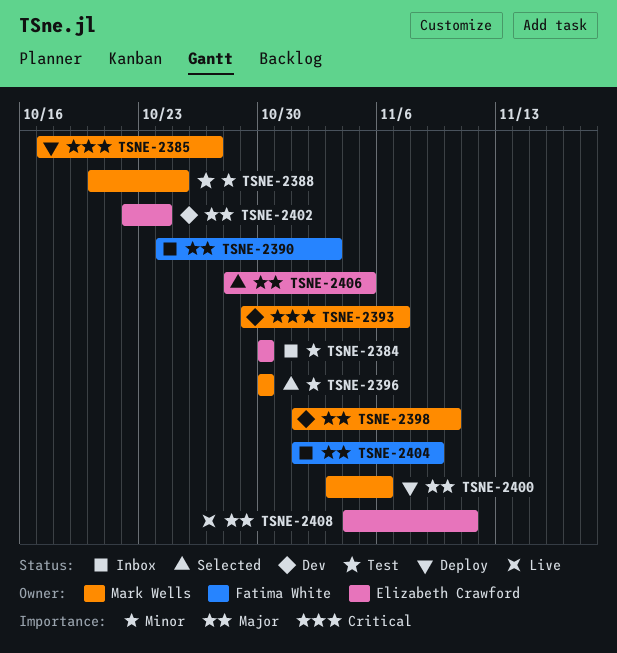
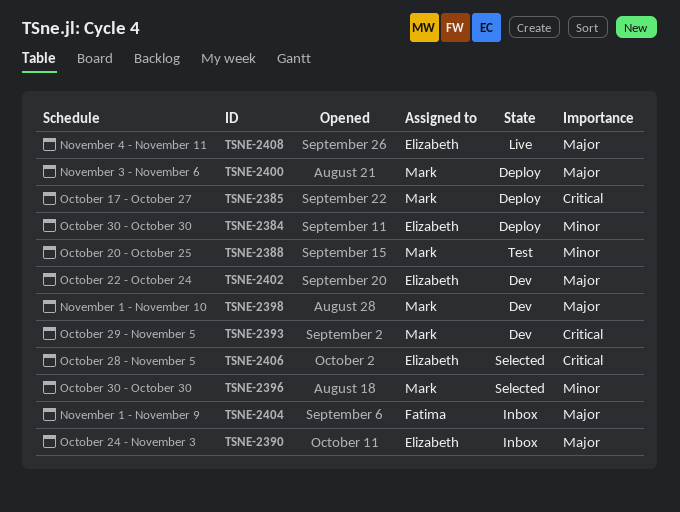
TSNE-2384, status: Inbox -> Deploy
TSNE-2390, owner: Fatima White -> Elizabeth Crawford
TSNE-2393, due: Nov 7 -> Nov 5
TSNE-2406, priority: Major -> Critical

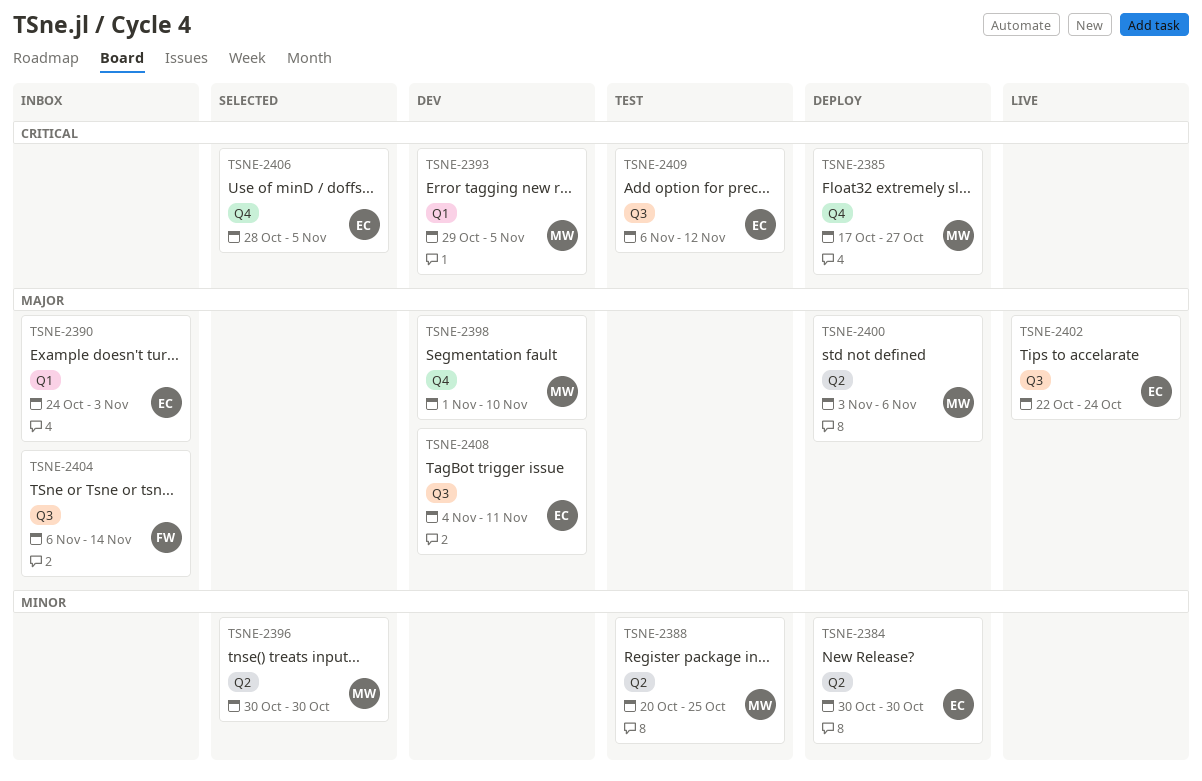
TSNE-2402, status: Dev -> Live
TSNE-2404, start: Nov 1 -> Nov 6
TSNE-2404, due: Nov 9 -> Nov 14
TSNE-2408, status: Live -> Dev
TSNE-2409: none -> present

